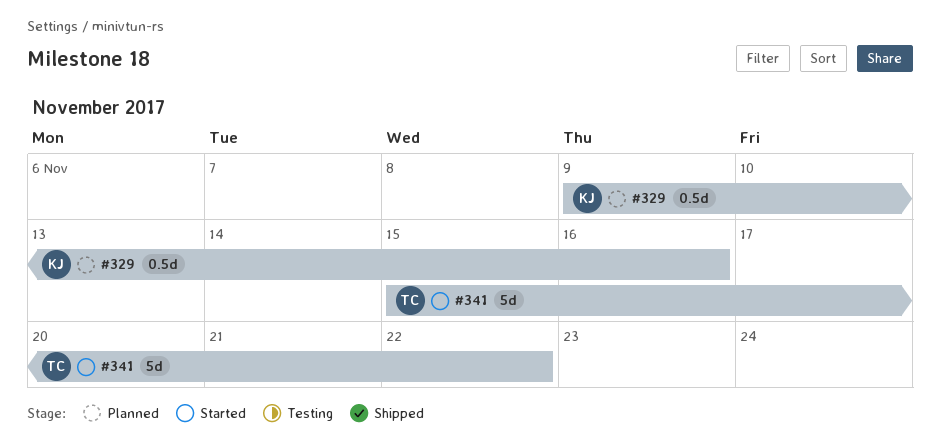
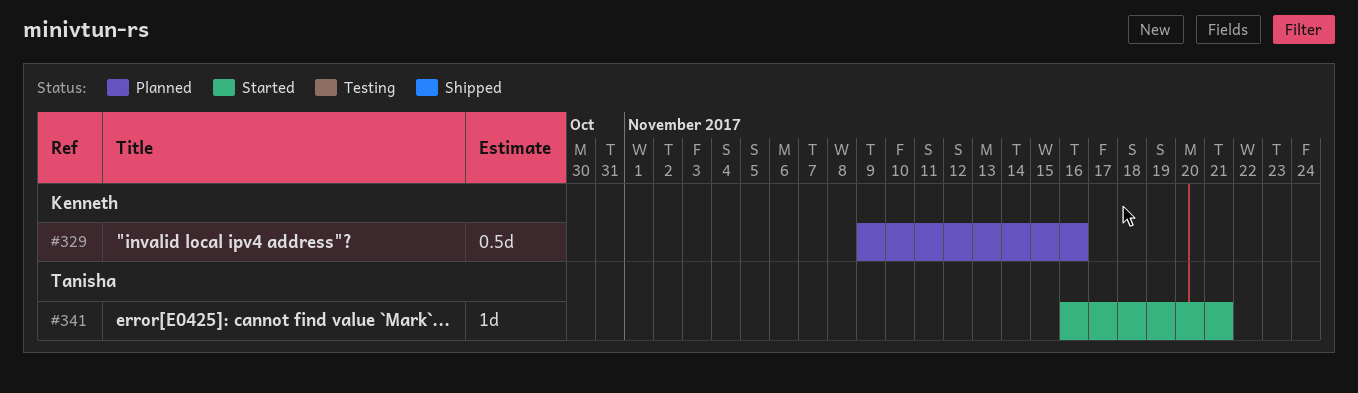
#341, estimate: 5d -> 1d
#341, start: Nov 15 -> Nov 16
#341, due: Nov 22 -> Nov 21

